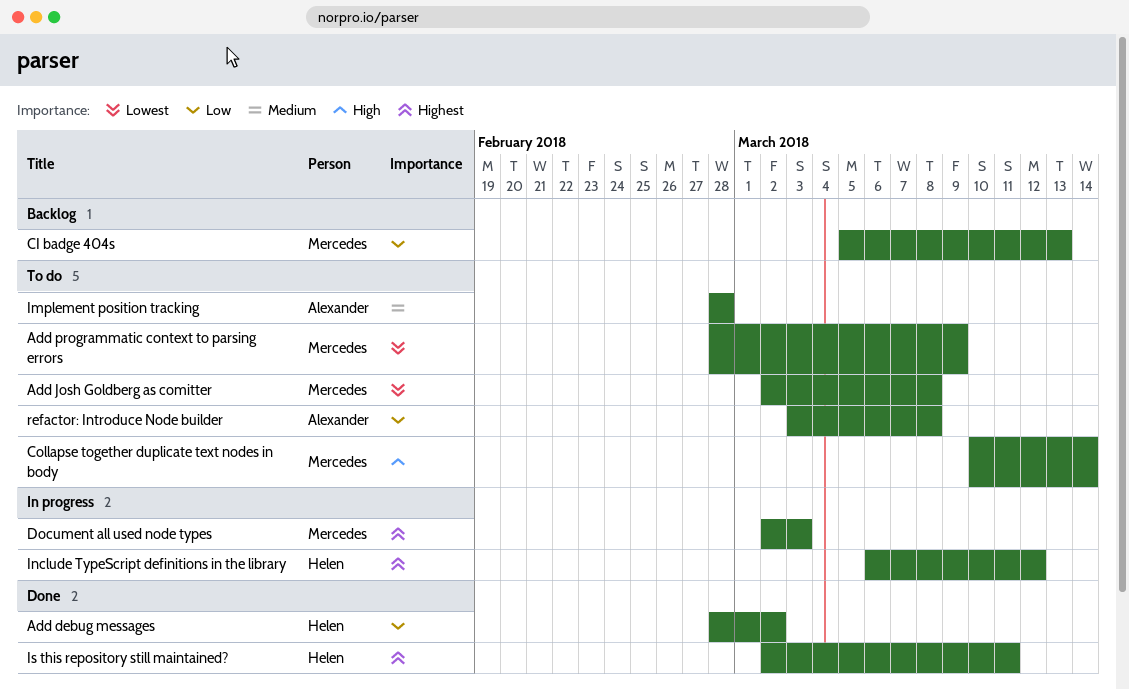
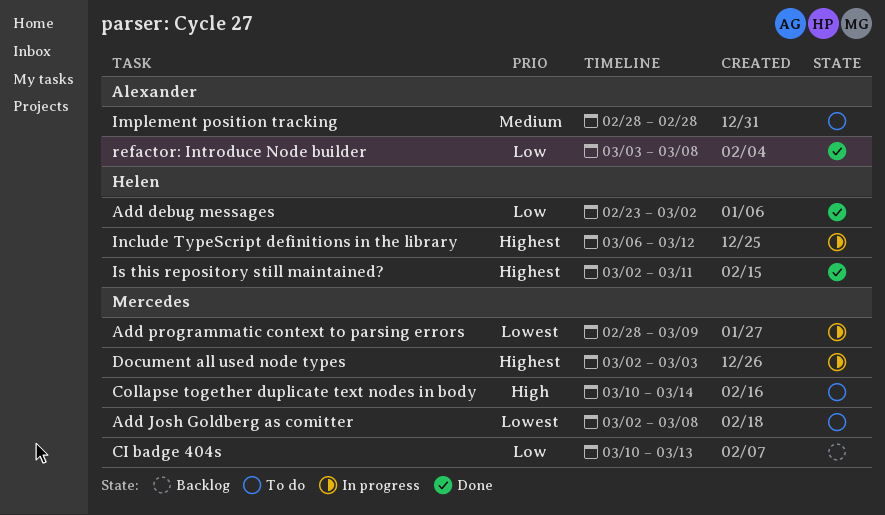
Add debug messages, start: Feb 28 -> Feb 23
Add programmatic context to parsing errors, status: To do -> In progress
CI badge 404s, start: Mar 5 -> Mar 10
refactor: Introduce Node builder, status: To do -> Done

